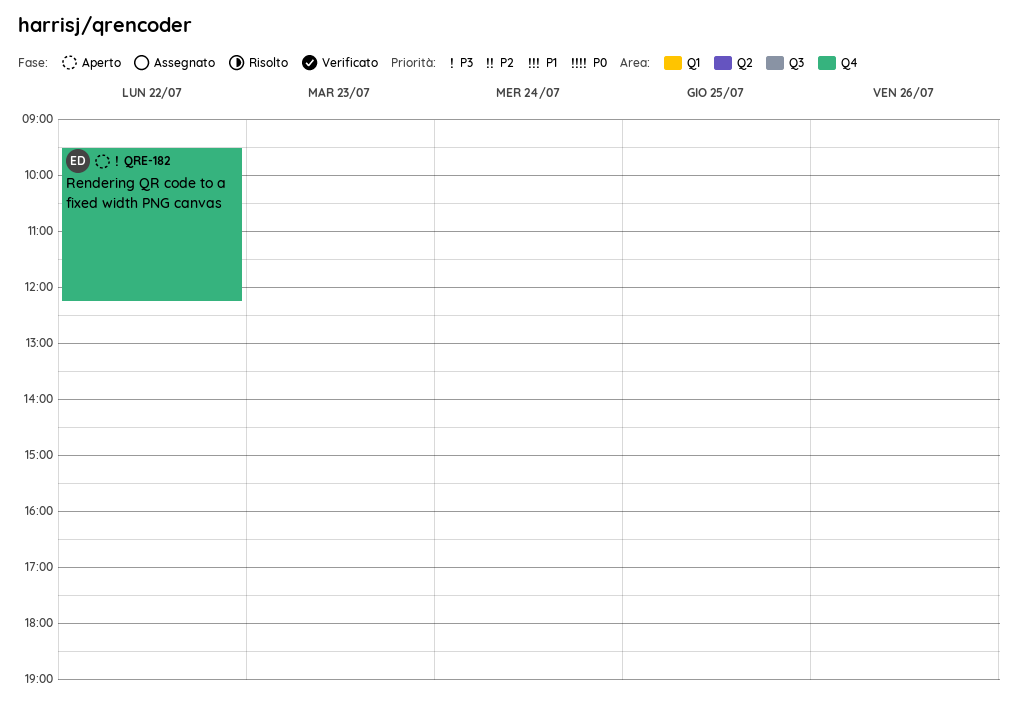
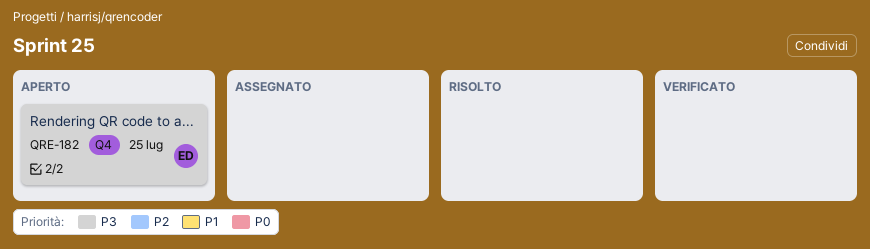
QRE-182, day: Jul 22 -> Jul 25

